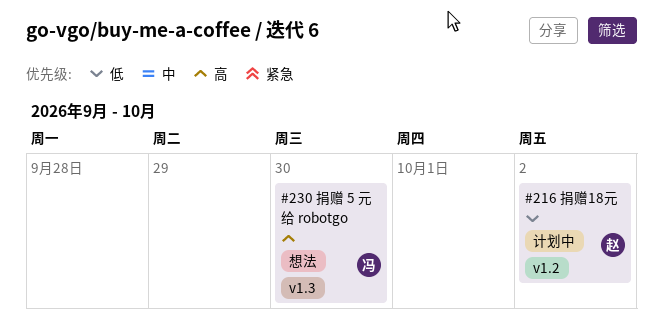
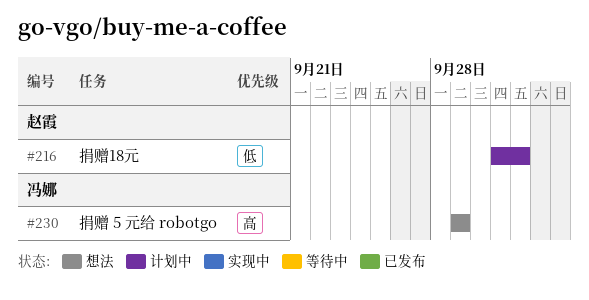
#230, due: Sep 30 -> Sep 29

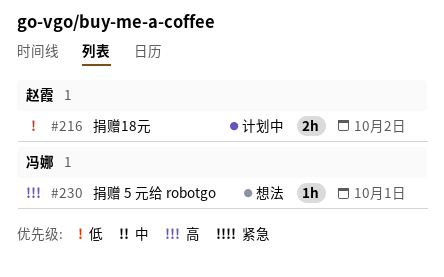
#230, due: Sep 29 -> Oct 1

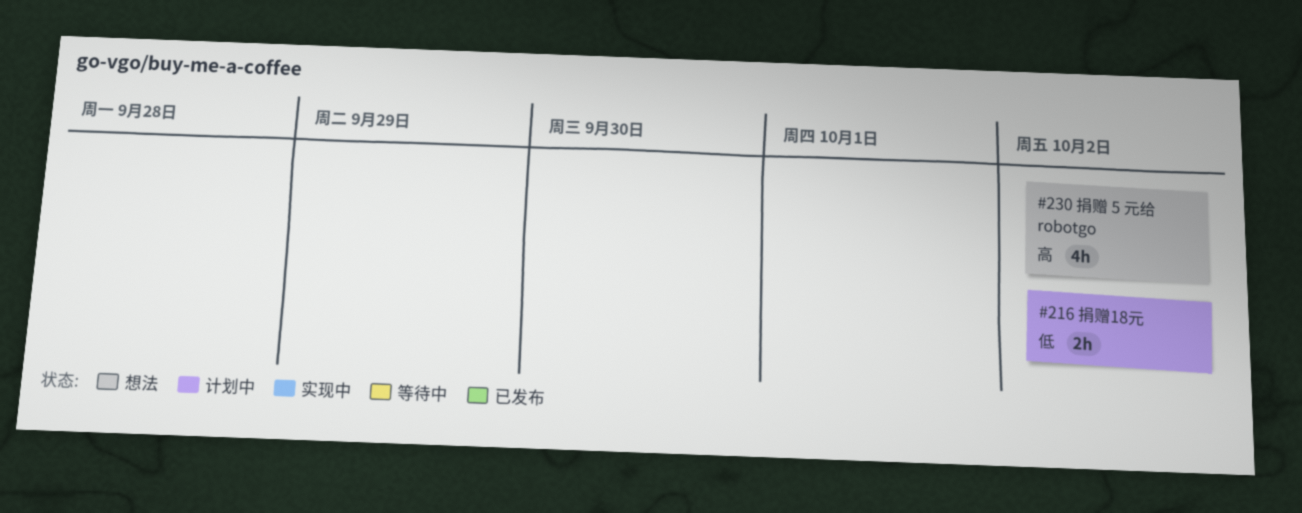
#230, estimate: 1h -> 4h
#230, due: Oct 1 -> Oct 2

